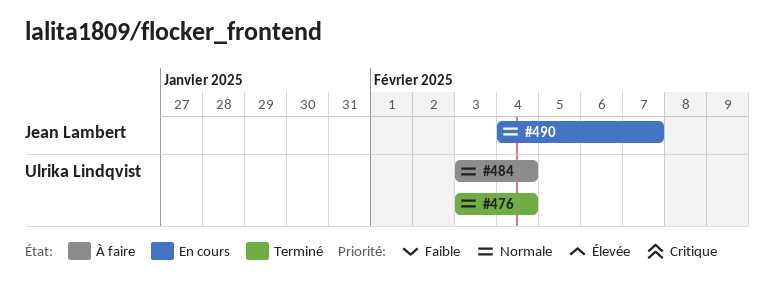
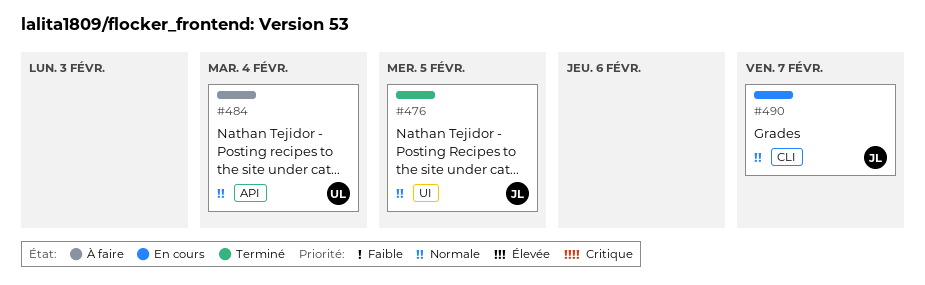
#476, owner: Ulrika Lindqvist -> Jean Lambert
#476, due: Feb 4 -> Feb 5

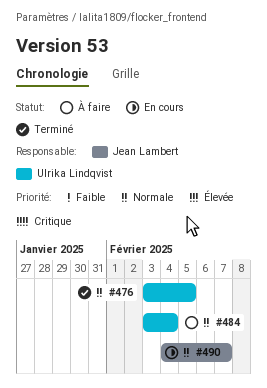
#476, owner: Jean Lambert -> Ulrika Lindqvist

